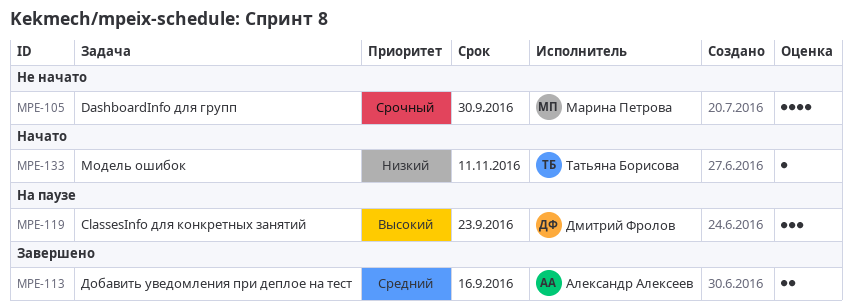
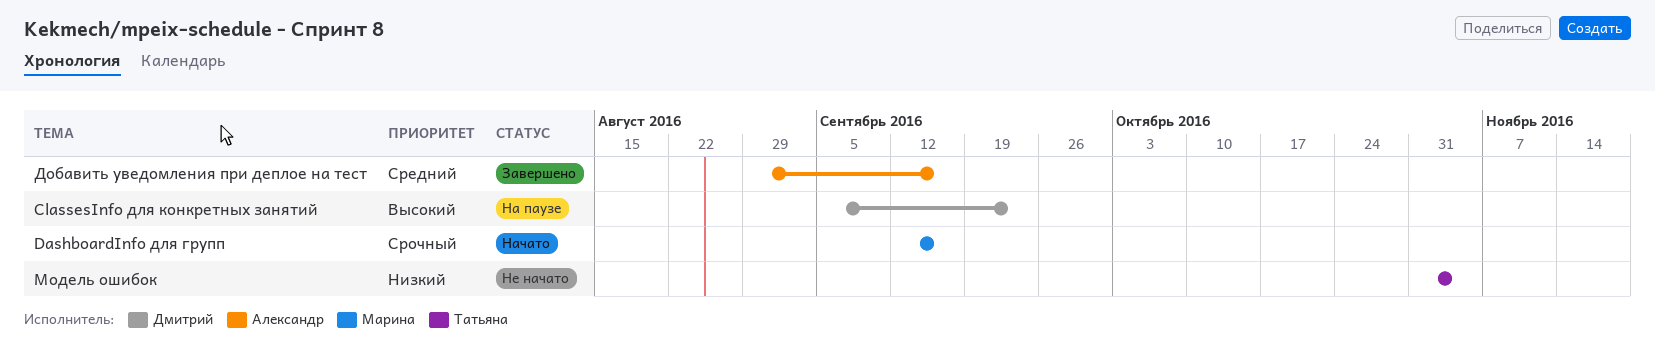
DashboardInfo для групп, status: Не начато -> Начато
DashboardInfo для групп, due: Sep 30 -> Sep 16
Модель ошибок, status: Начато -> Не начато
Модель ошибок, due: Nov 11 -> Nov 4

